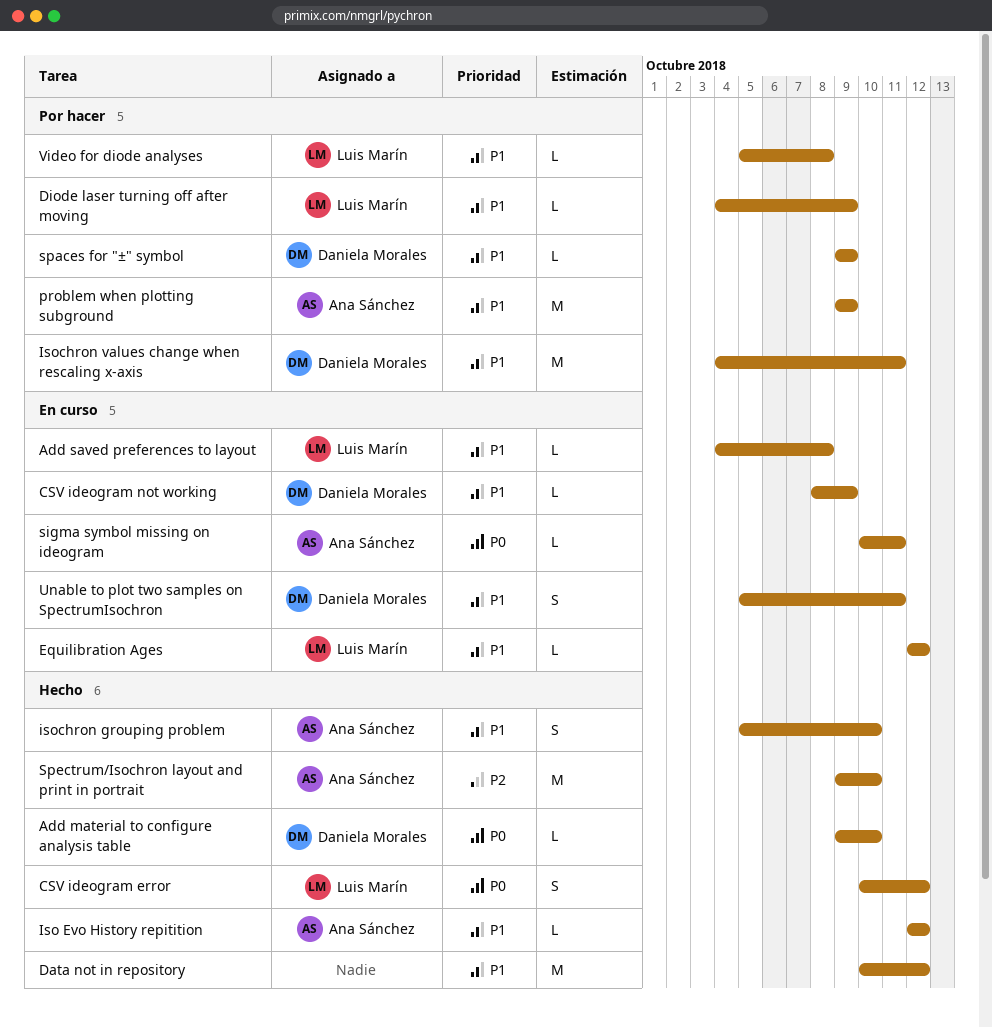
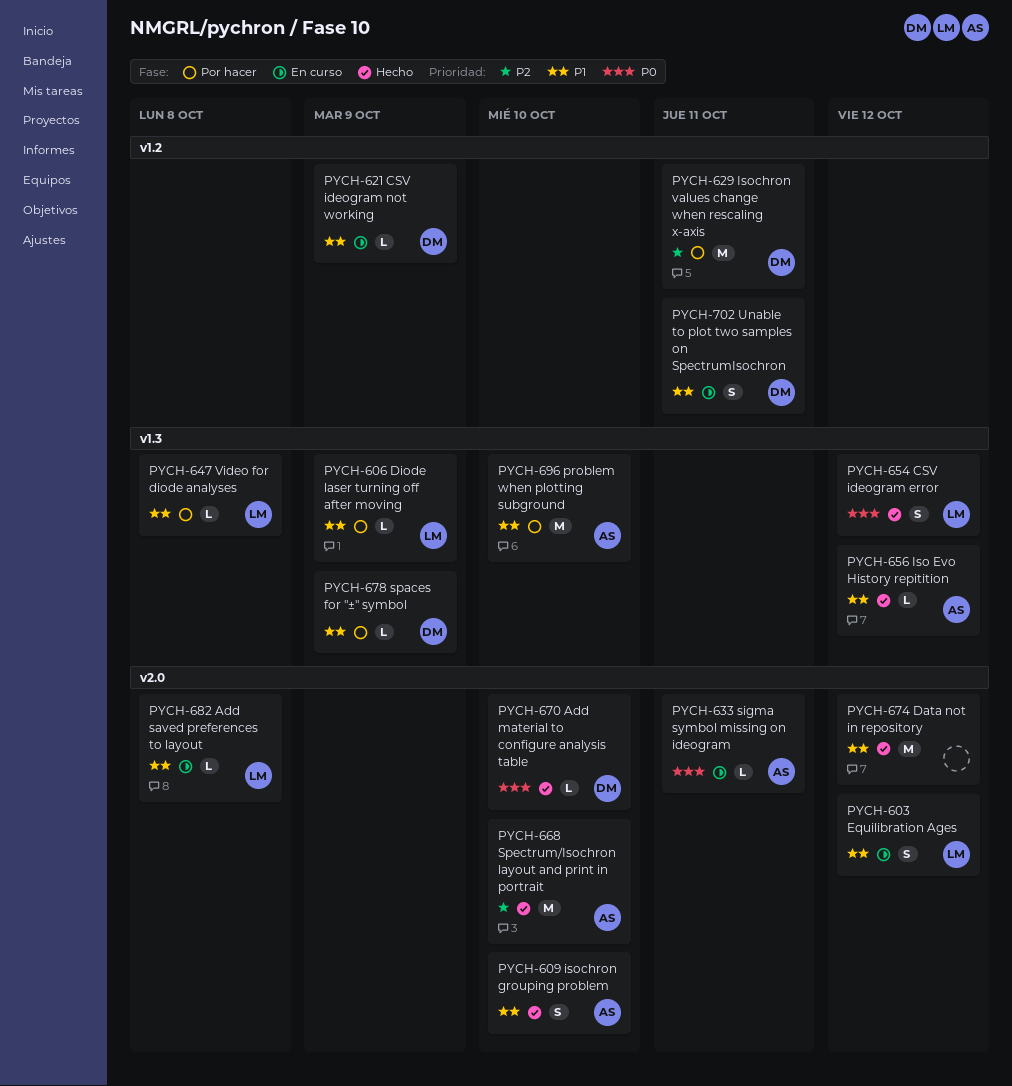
Equilibration Ages, estimate: L -> S
Isochron values change when rescaling x-axis, priority: P1 -> P2
problem when plotting subground, due: Oct 9 -> Oct 10

